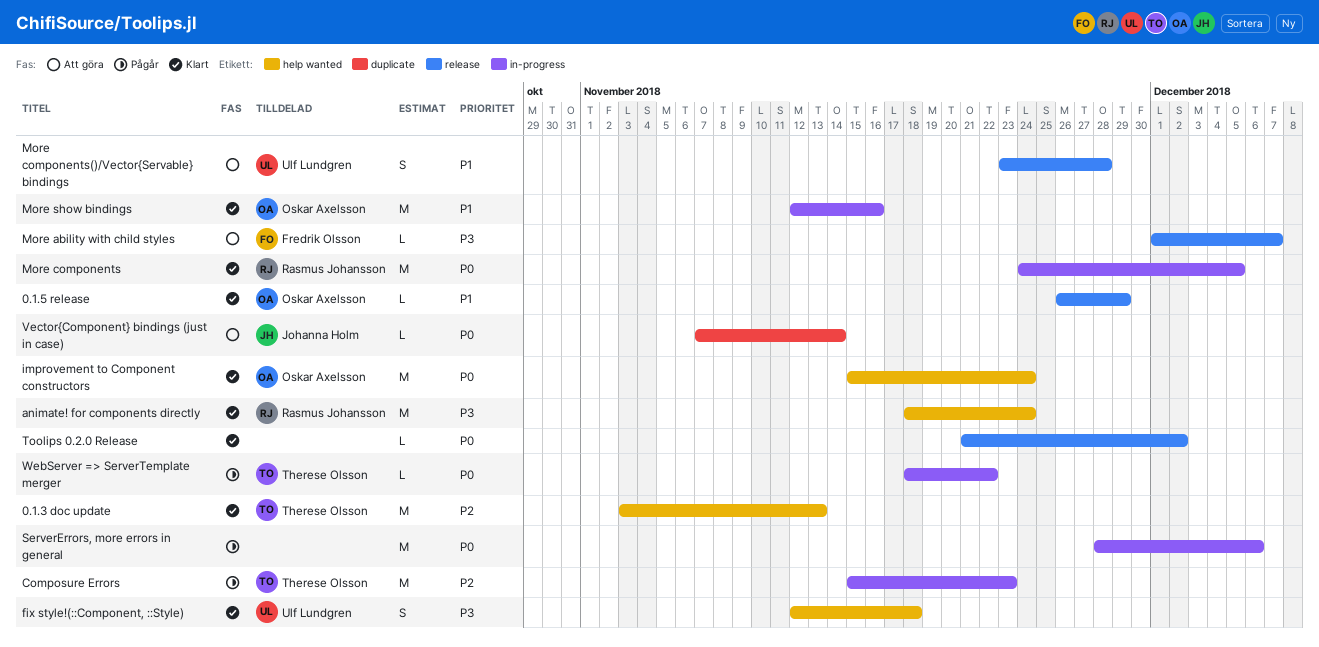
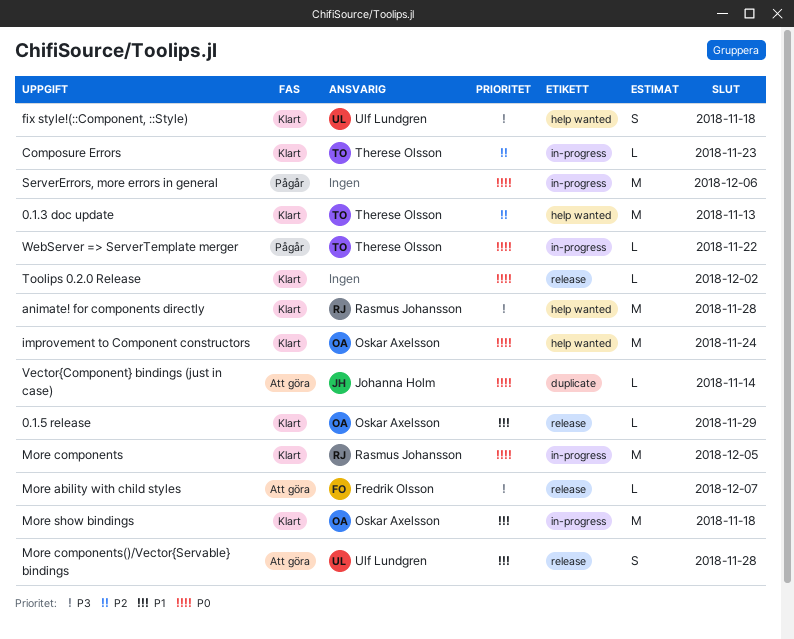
animate! for components directly, due: Nov 24 -> Nov 28
Composure Errors, status: Pågår -> Klart
Composure Errors, estimate: M -> L
More show bindings, due: Nov 16 -> Nov 18

